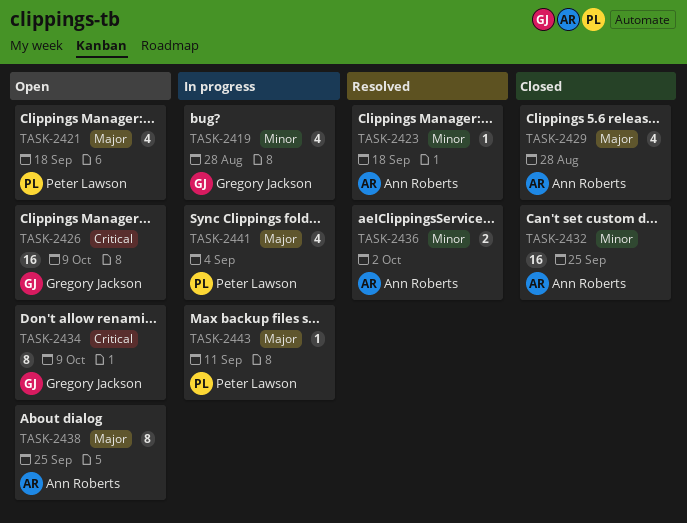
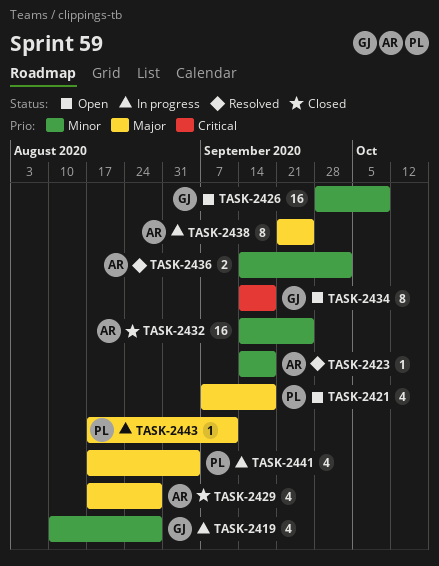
TASK-2426, priority: Critical -> Minor
TASK-2434, due: Oct 9 -> Sep 18
TASK-2438, status: Open -> In progress

